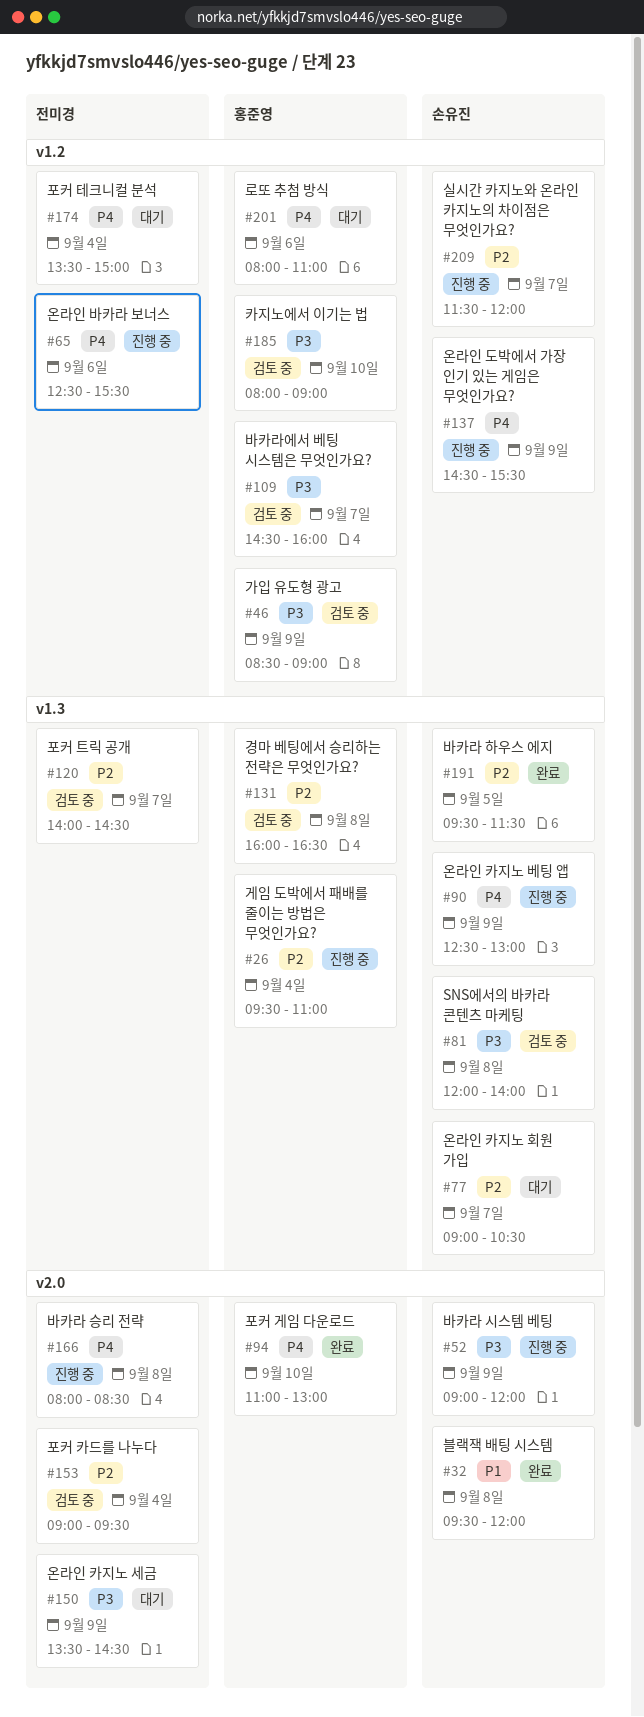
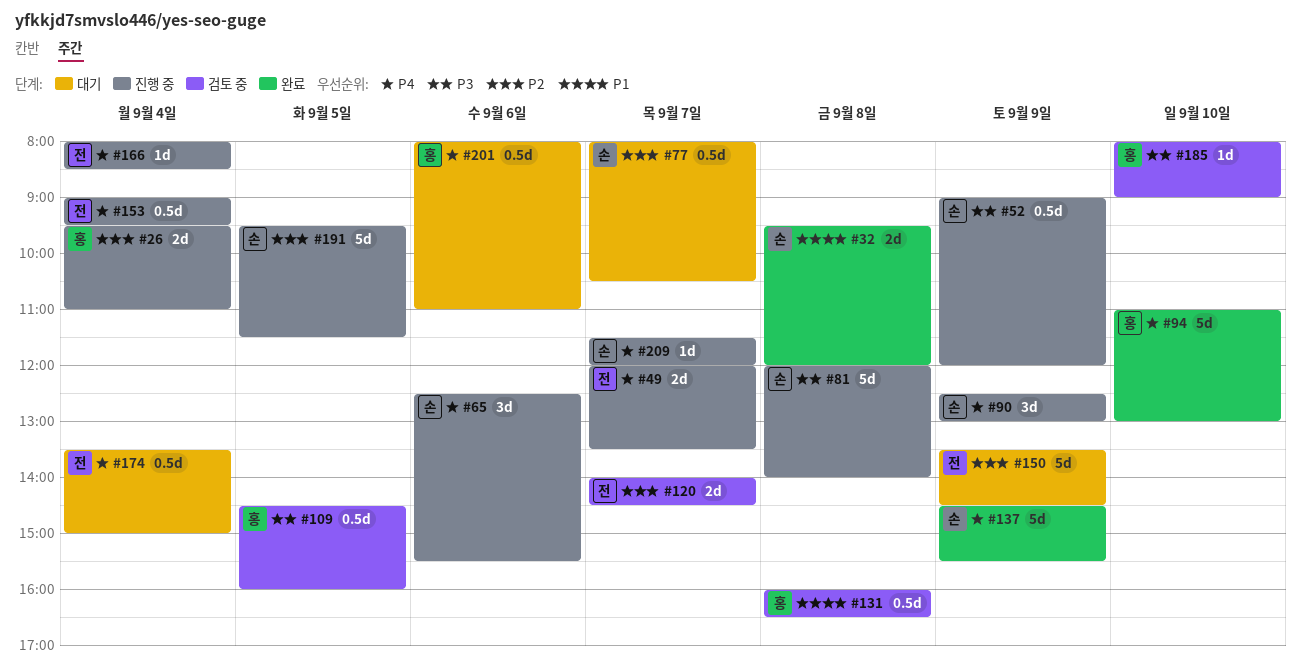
#46: present -> none
#49: none -> present
#65, owner: 전미경 -> 손유진
#77, begins: 09:00 -> 08:00
#81, status: 검토 중 -> 진행 중
#109, day: Sep 7 -> Sep 5
#131, priority: P2 -> P1
#137, status: 진행 중 -> 완료
#150, priority: P3 -> P2
#153, status: 검토 중 -> 진행 중
#153, priority: P2 -> P4
#166, day: Sep 8 -> Sep 4
#191, status: 완료 -> 진행 중
#209, priority: P2 -> P4

